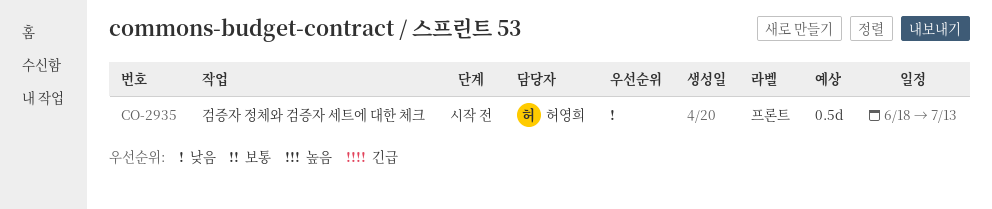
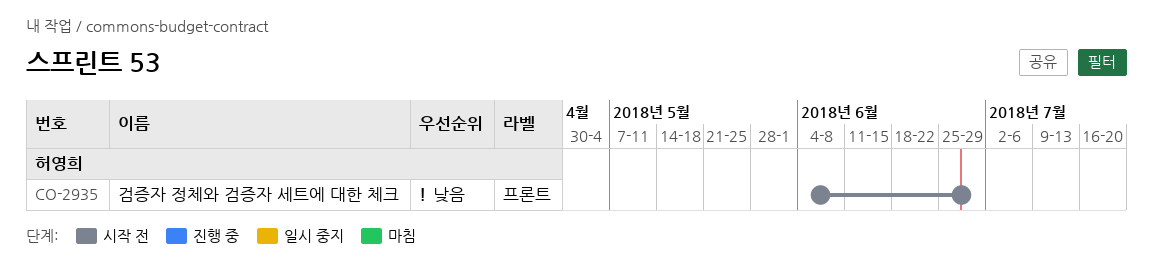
CO-2935, start: Jun 18 -> Jun 4
CO-2935, due: Jul 13 -> Jun 29

